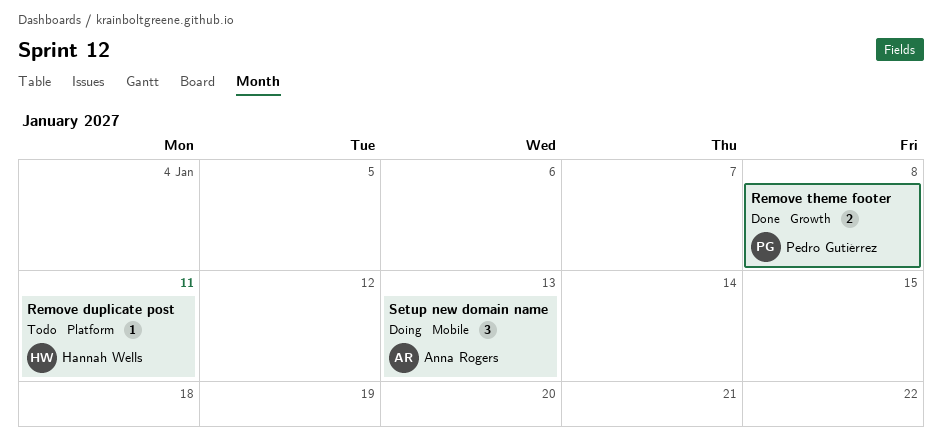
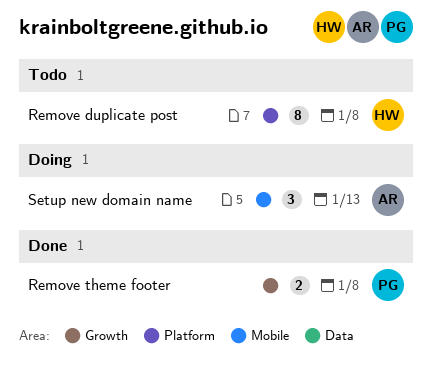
Remove duplicate post, estimate: 1 -> 8
Remove duplicate post, due: Jan 11 -> Jan 8

